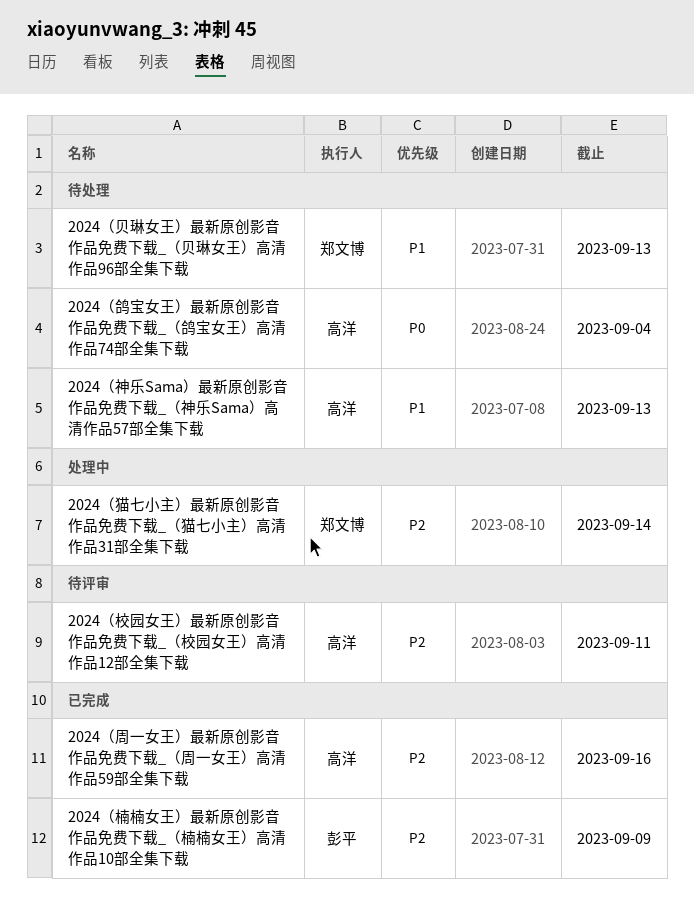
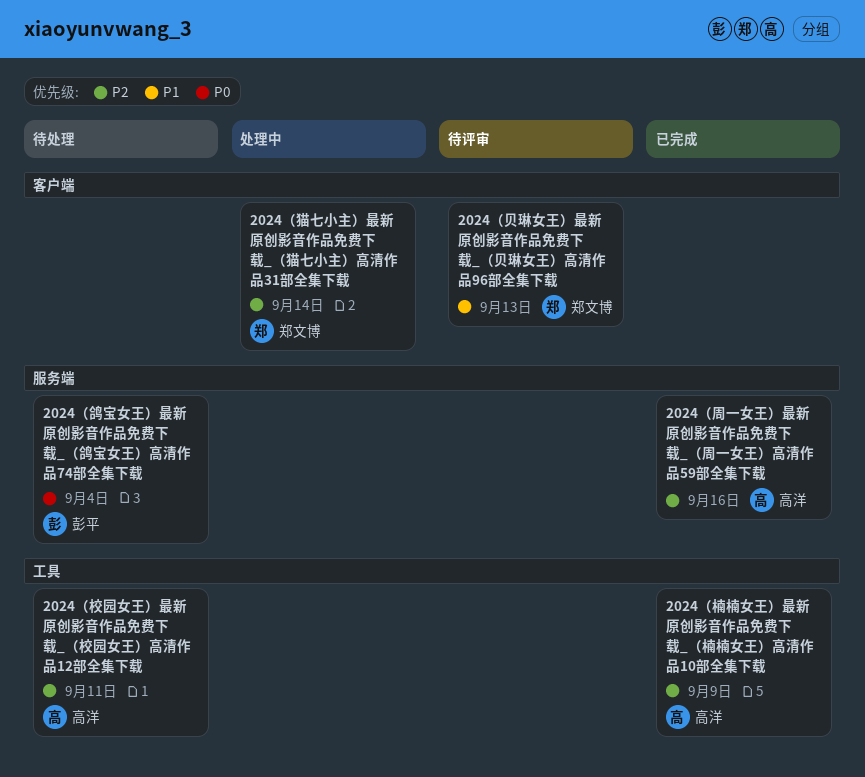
2024（校园女王）最新原创影音作品免费下载_（校园女王）高清作品12部全集下载, status: 待评审 -> 待处理
2024（楠楠女王）最新原创影音作品免费下载_（楠楠女王）高清作品10部全集下载, owner: 彭平 -> 高洋
2024（神乐Sama）最新原创影音作品免费下载_（神乐Sama）高清作品57部全集下载: present -> none
2024（贝琳女王）最新原创影音作品免费下载_（贝琳女王）高清作品96部全集下载, status: 待处理 -> 待评审
2024（鸽宝女王）最新原创影音作品免费下载_（鸽宝女王）高清作品74部全集下载, owner: 高洋 -> 彭平

